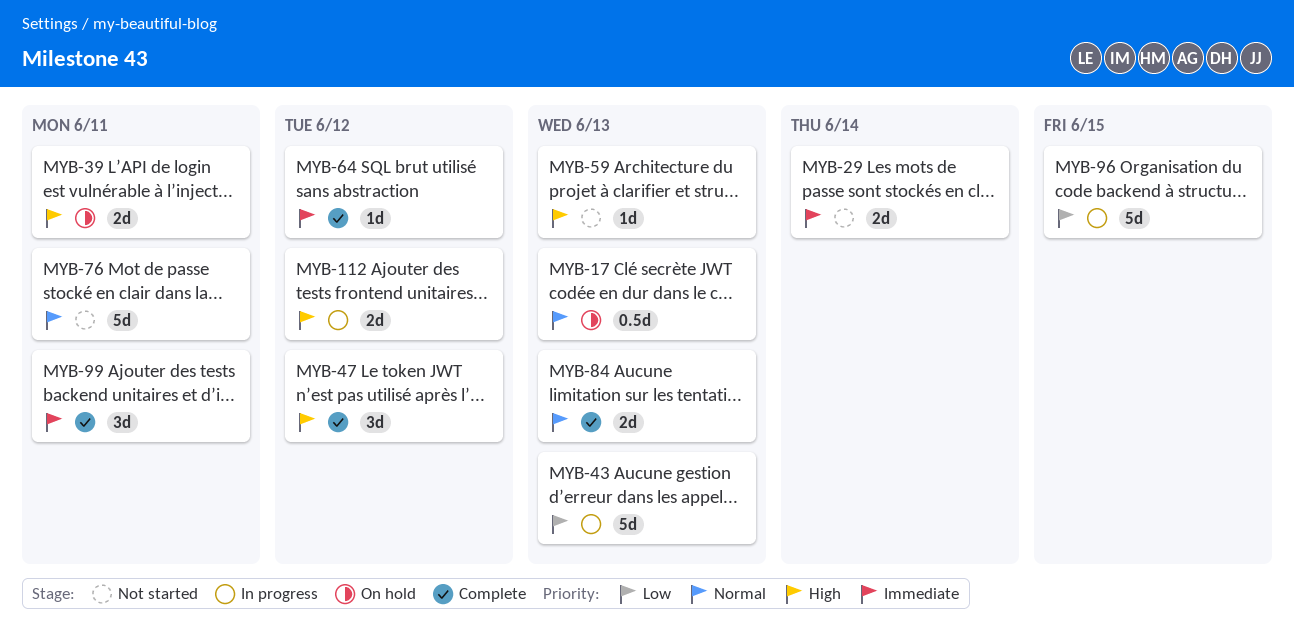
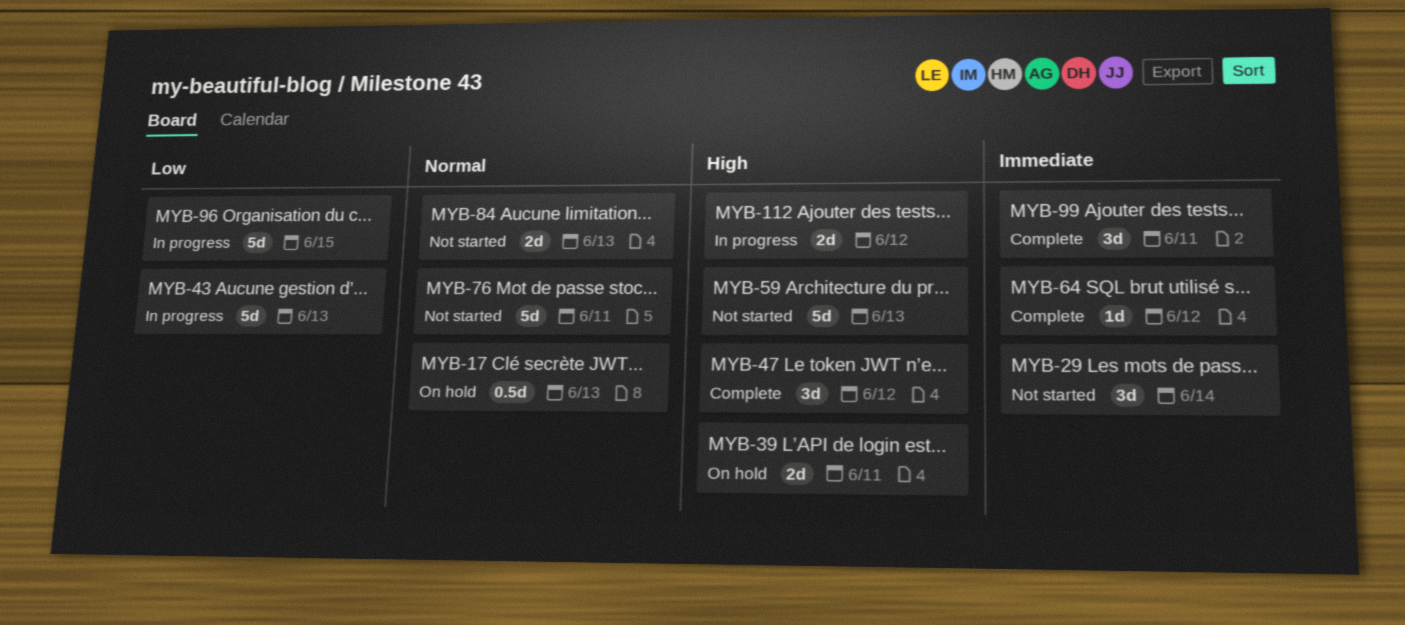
MYB-29, estimate: 2d -> 3d
MYB-59, estimate: 1d -> 5d
MYB-84, status: Complete -> Not started

